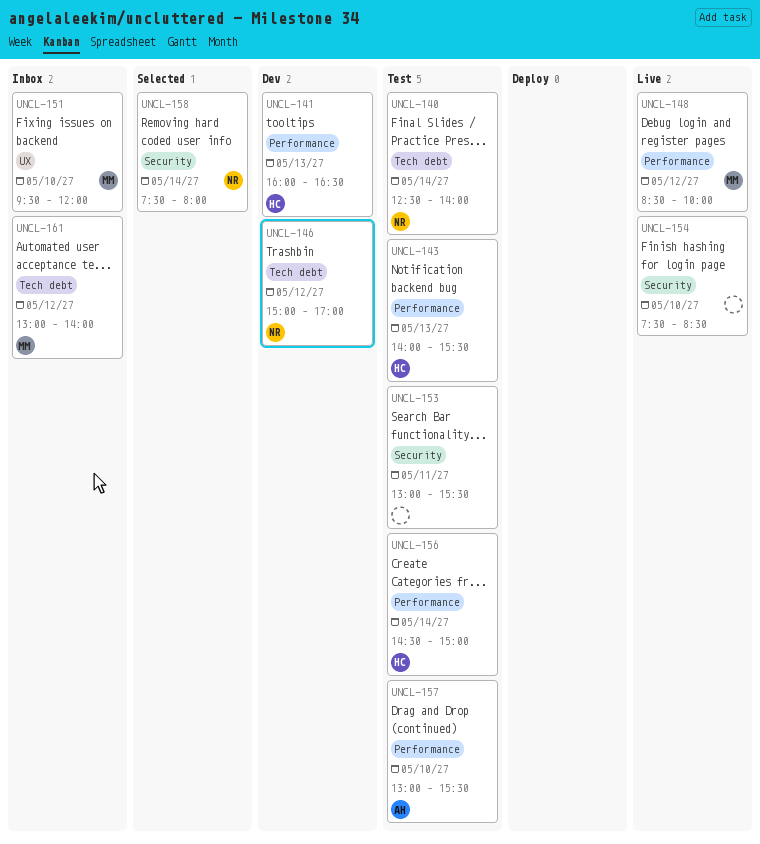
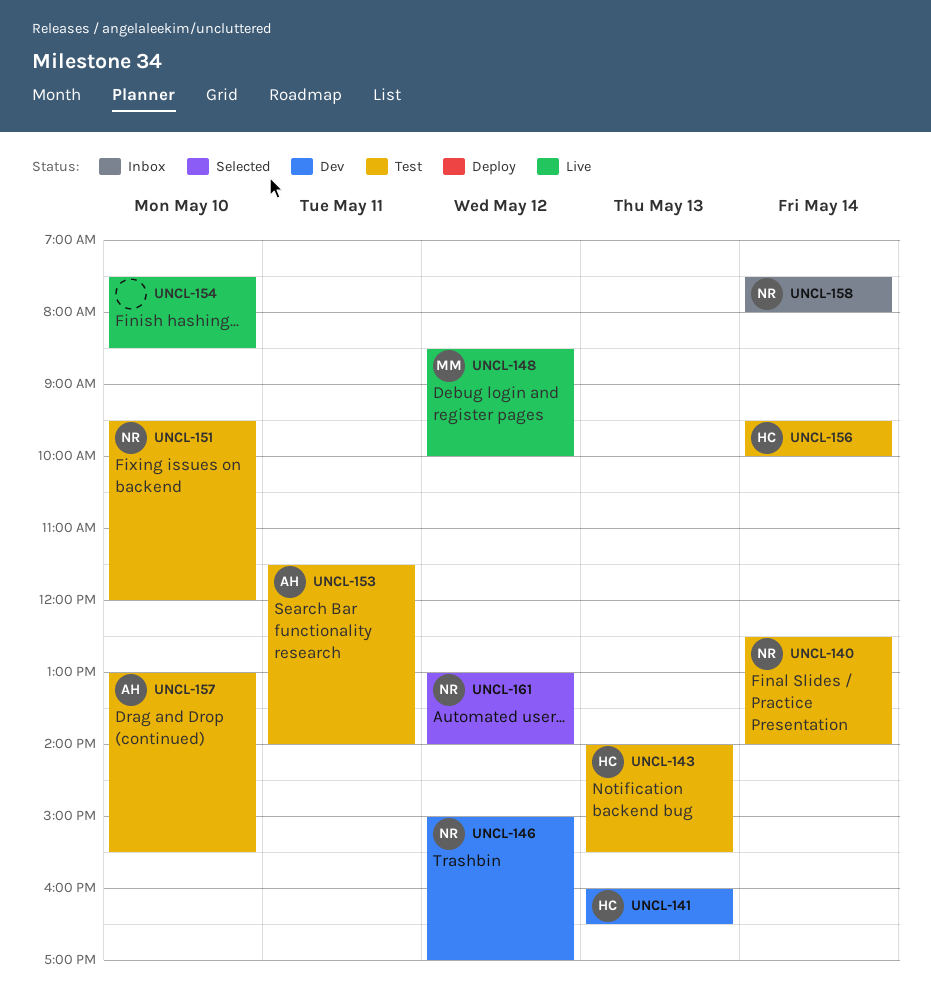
UNCL-151, status: Inbox -> Test
UNCL-151, owner: MM -> NR
UNCL-153, owner: none -> AH
UNCL-153, begins: 13:00 -> 11:30
UNCL-153, ends: 15:30 -> 14:00
UNCL-156, begins: 14:30 -> 09:30
UNCL-156, ends: 15:00 -> 10:00
UNCL-158, status: Selected -> Inbox
UNCL-161, status: Inbox -> Selected
UNCL-161, owner: MM -> NR

